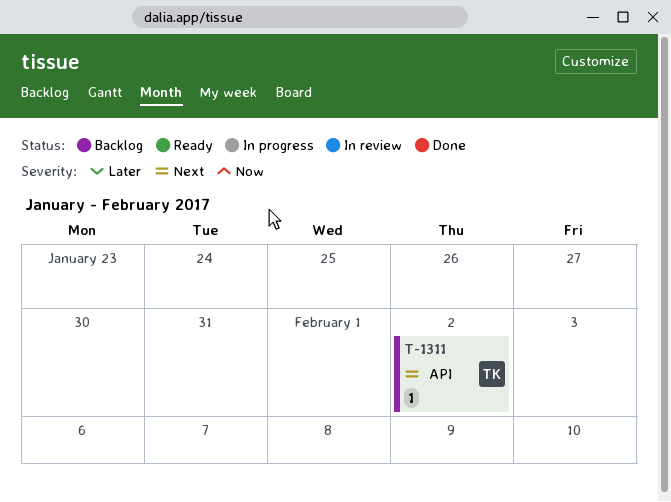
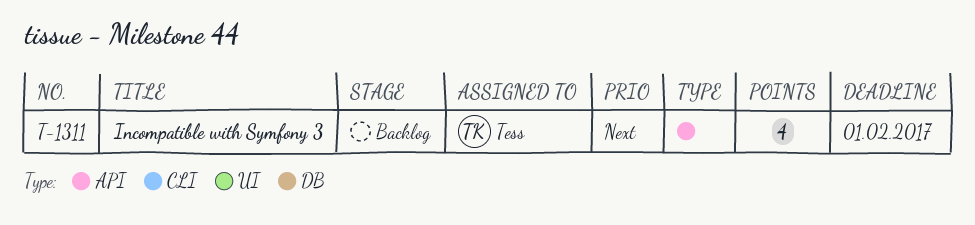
T-1311, estimate: 1 -> 4
T-1311, due: Feb 2 -> Feb 1

